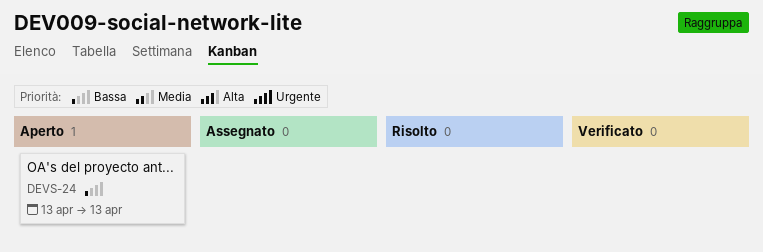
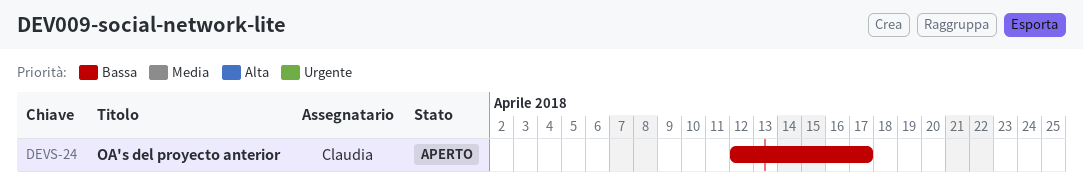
DEVS-24, start: Apr 13 -> Apr 12
DEVS-24, due: Apr 13 -> Apr 17

